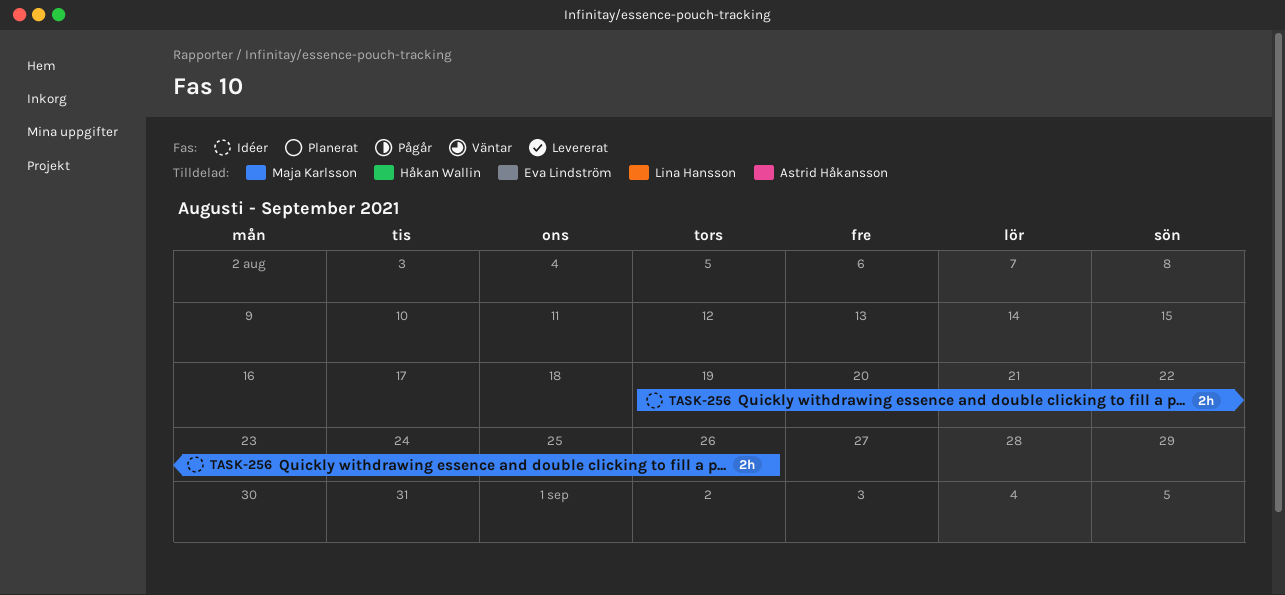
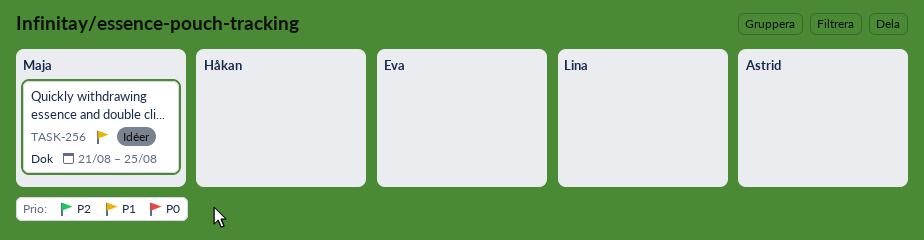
TASK-256, start: Aug 19 -> Aug 21
TASK-256, due: Aug 26 -> Aug 25

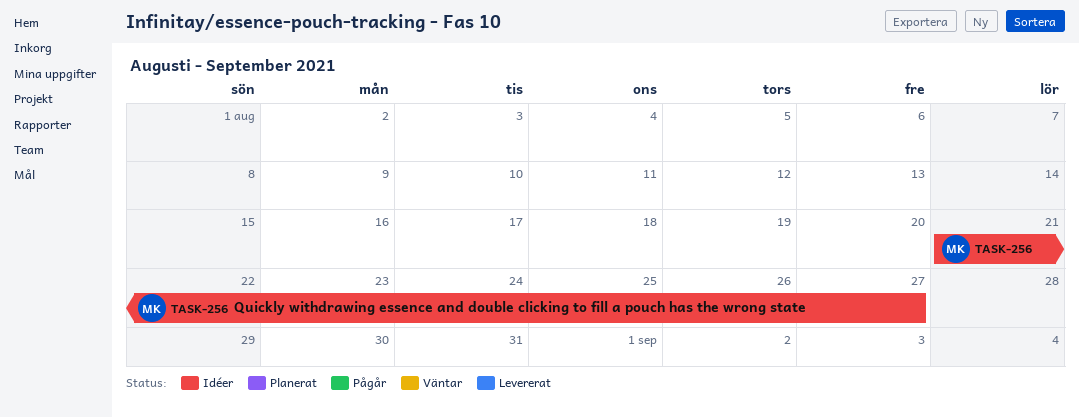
TASK-256, due: Aug 25 -> Aug 27

